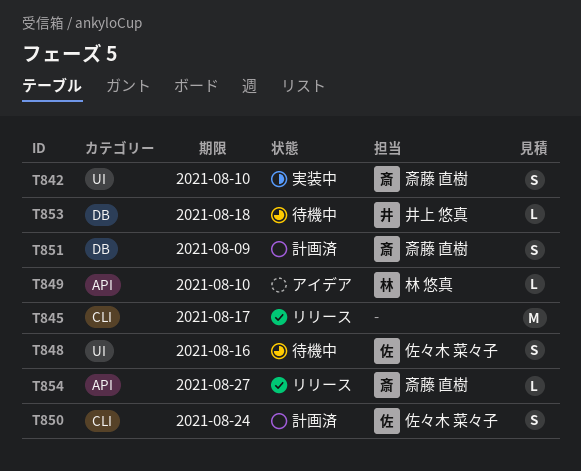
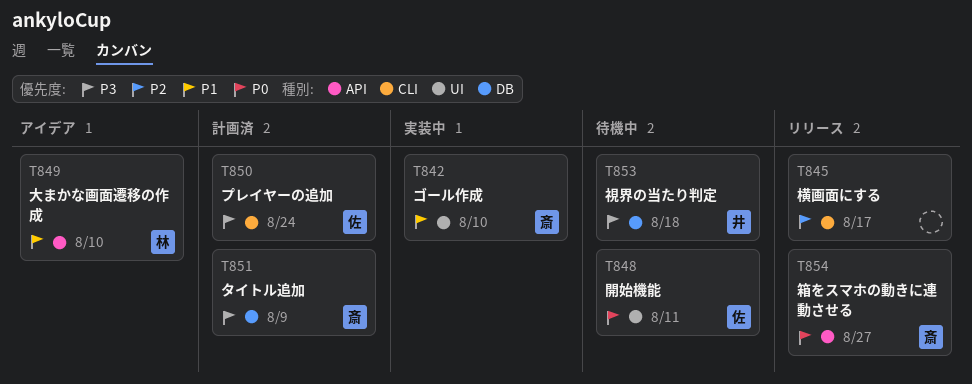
T848, due: Aug 16 -> Aug 11

